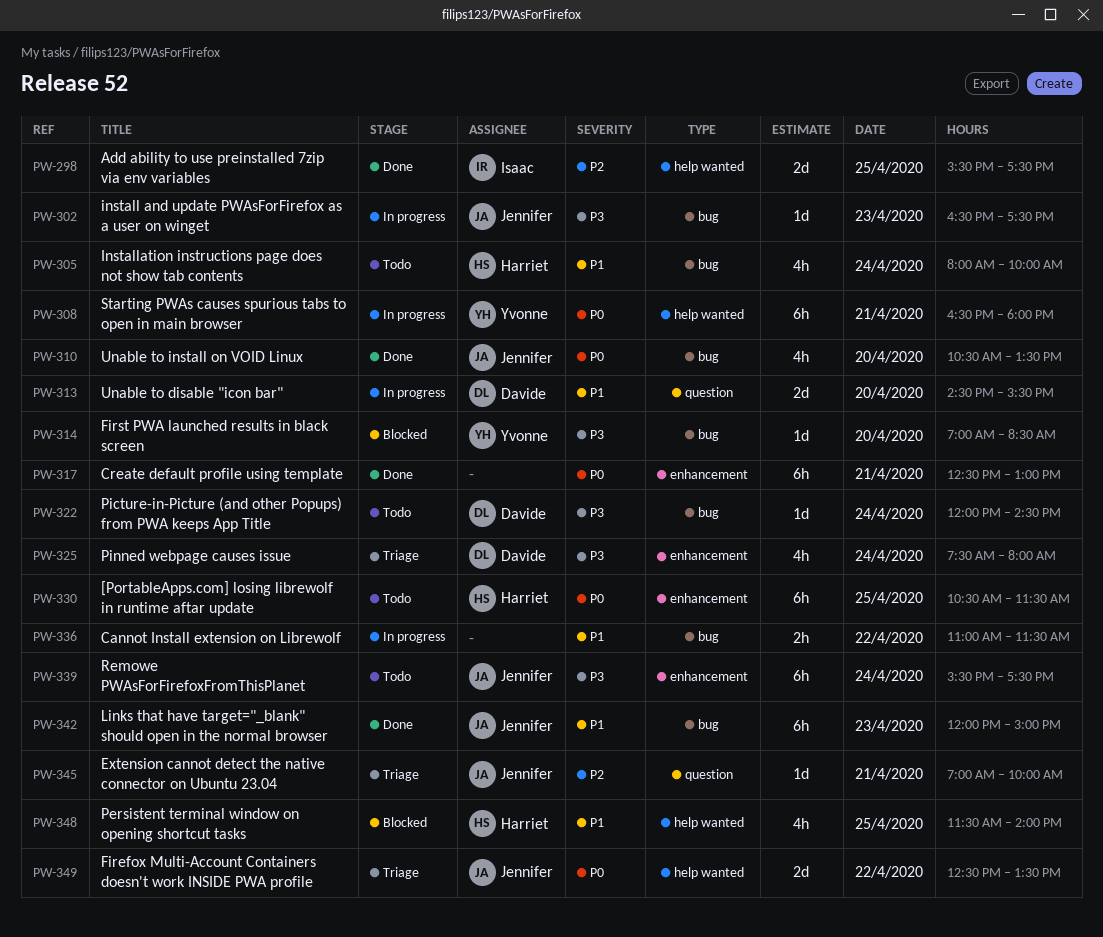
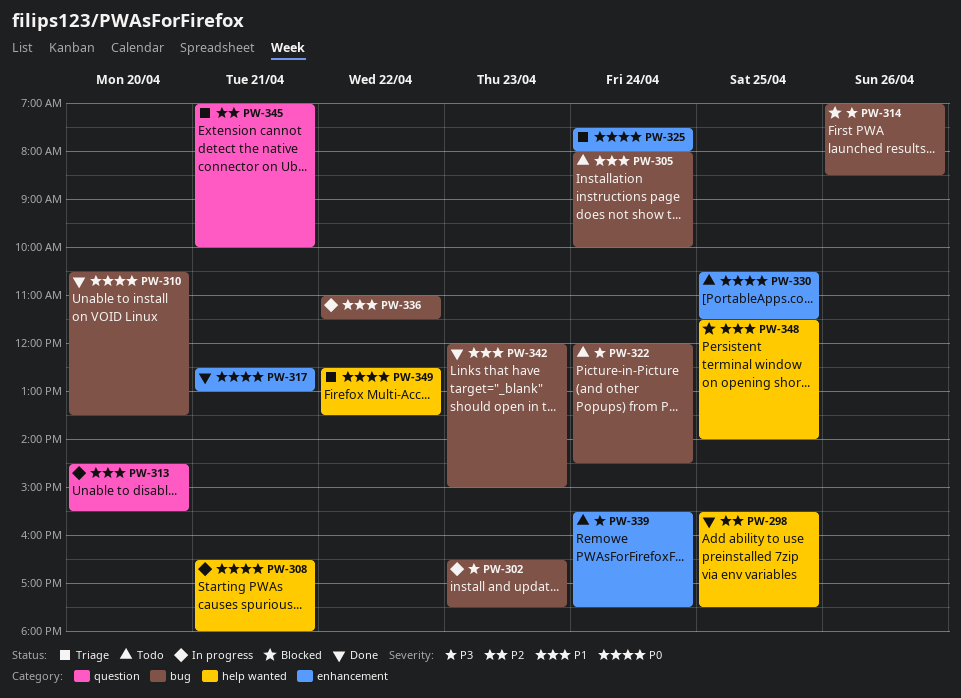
PW-314, day: Apr 20 -> Apr 26
PW-325, priority: P3 -> P0

